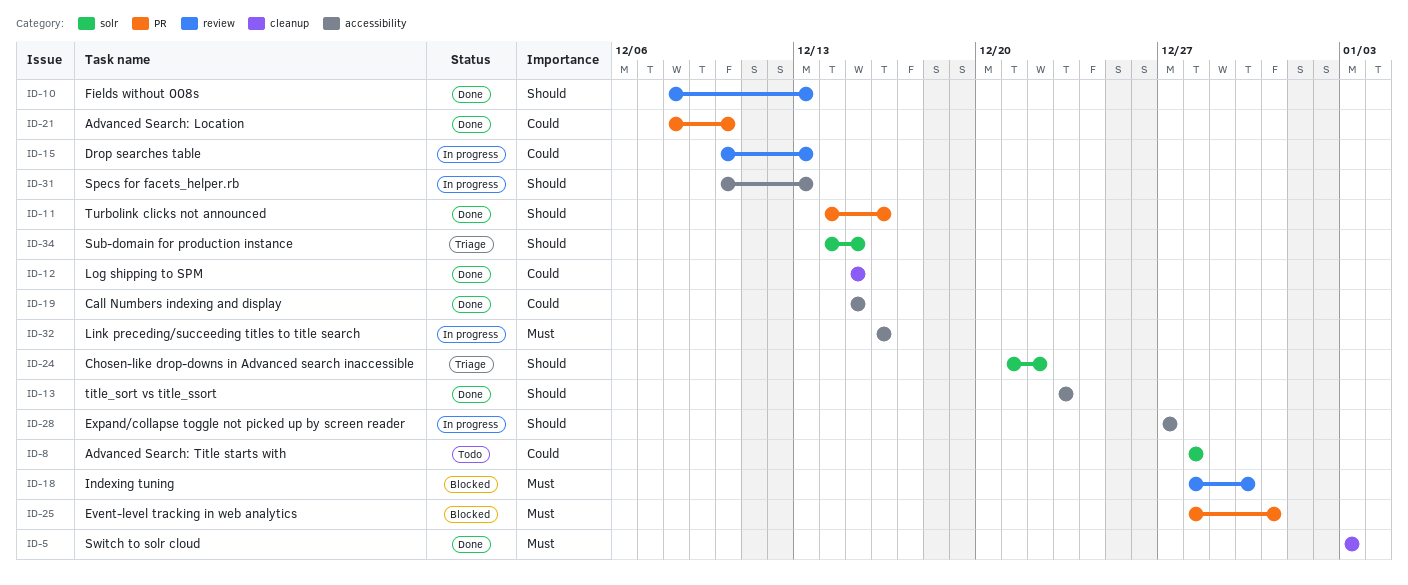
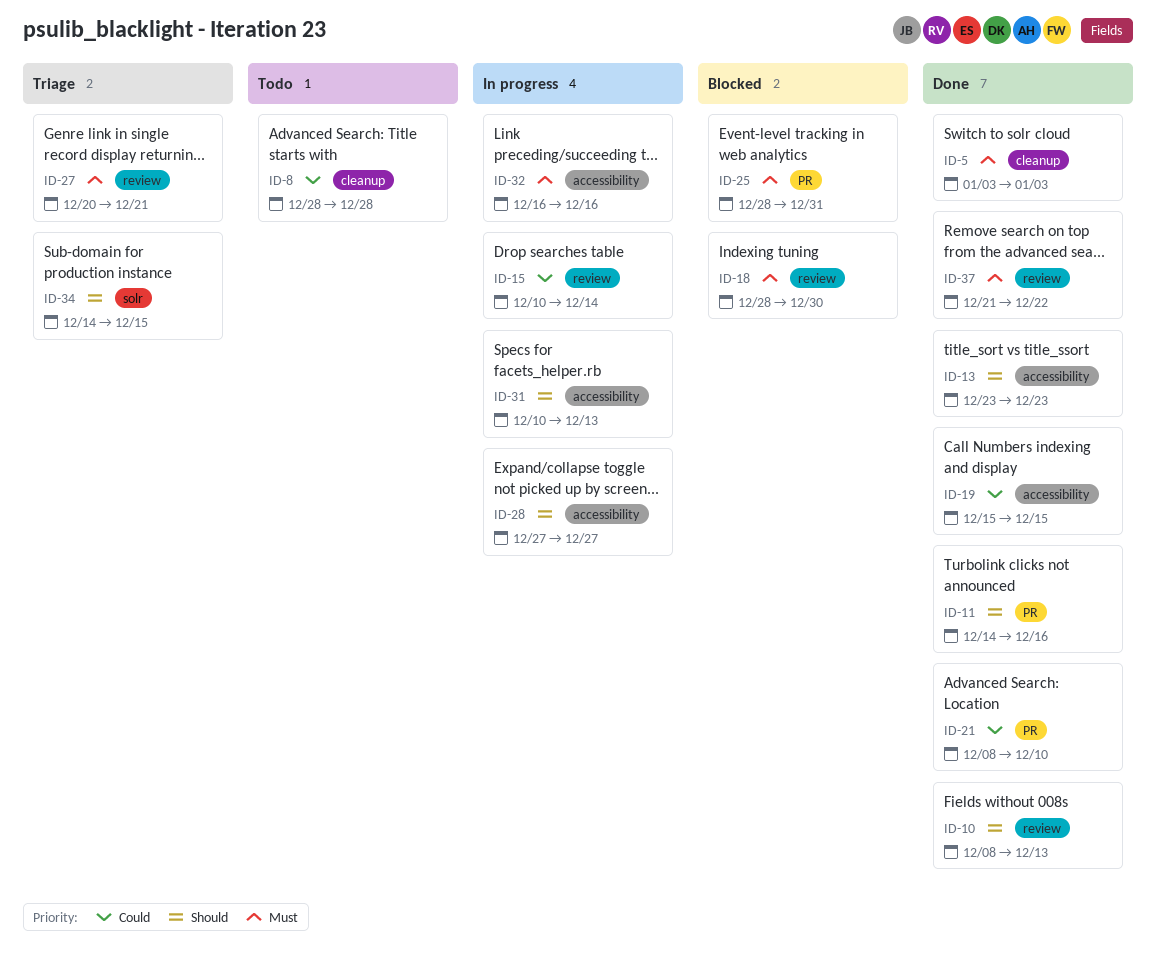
ID-8, label: solr -> cleanup
ID-12: present -> none
ID-15, due: Dec 13 -> Dec 14
ID-24: present -> none
ID-27: none -> present
ID-37: none -> present

